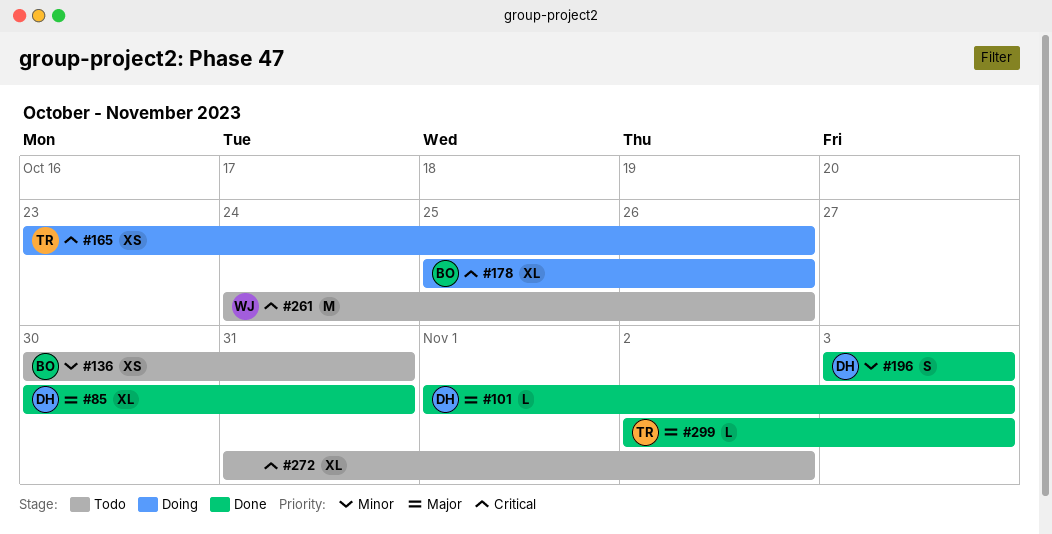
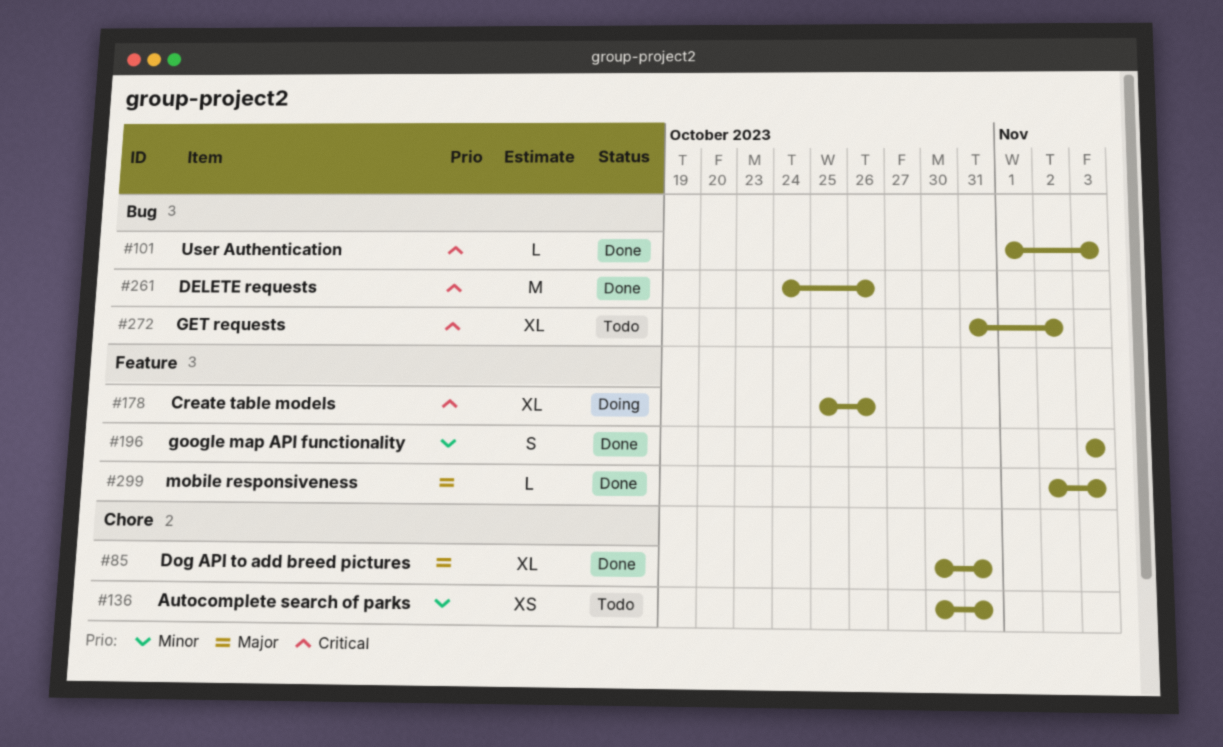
#101, priority: Major -> Critical
#165: present -> none
#261, status: Todo -> Done

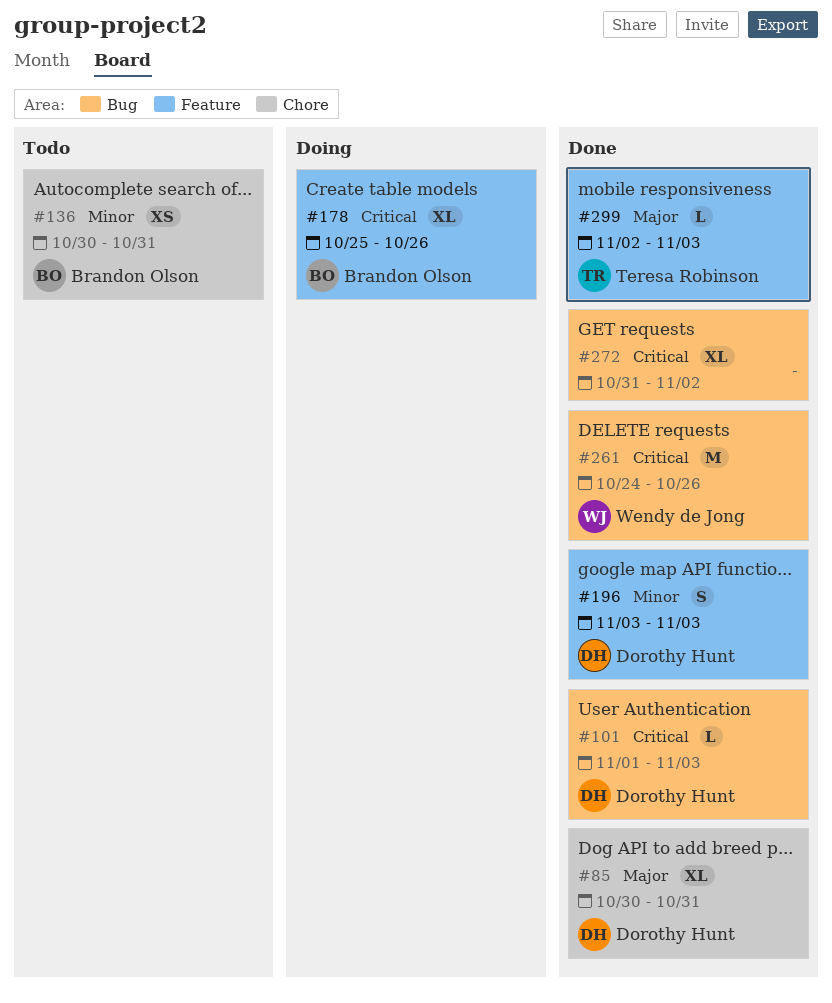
#272, status: Todo -> Done

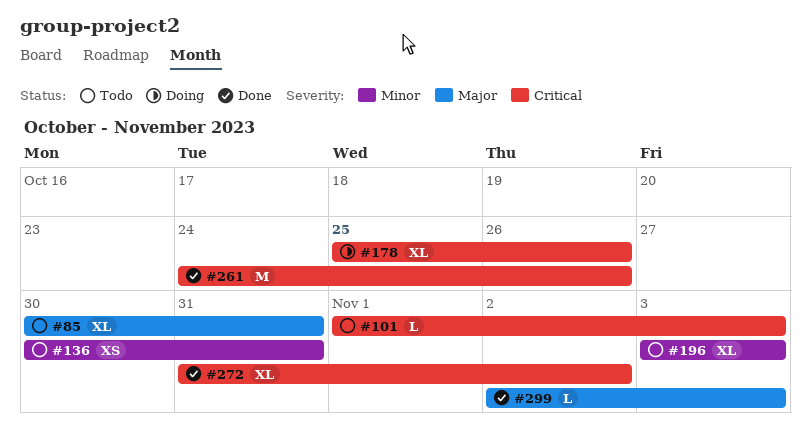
#85, status: Done -> Todo
#101, status: Done -> Todo
#196, status: Done -> Todo
#196, estimate: S -> XL

